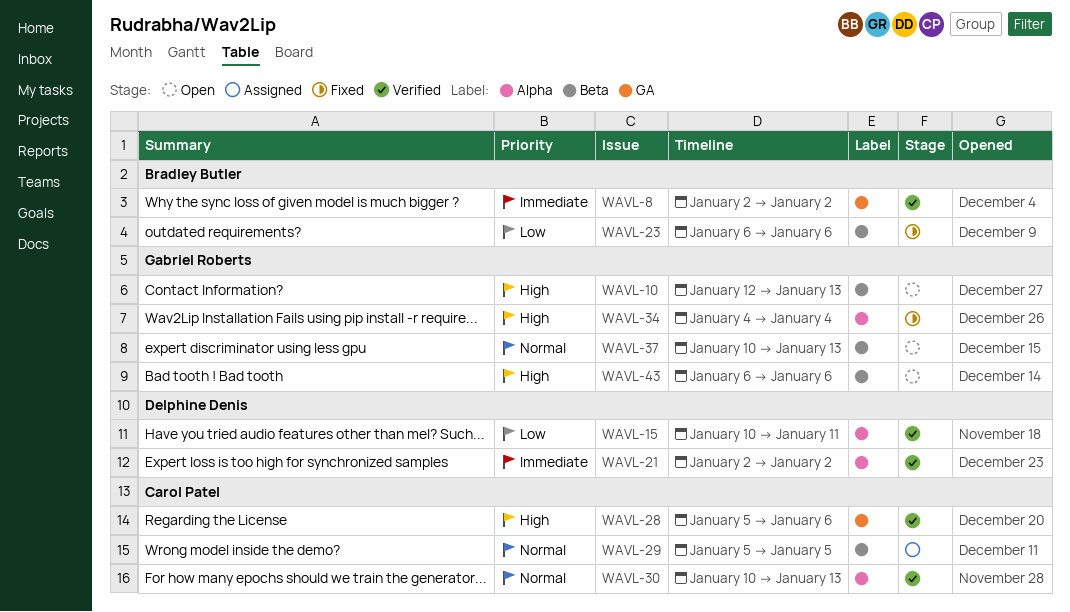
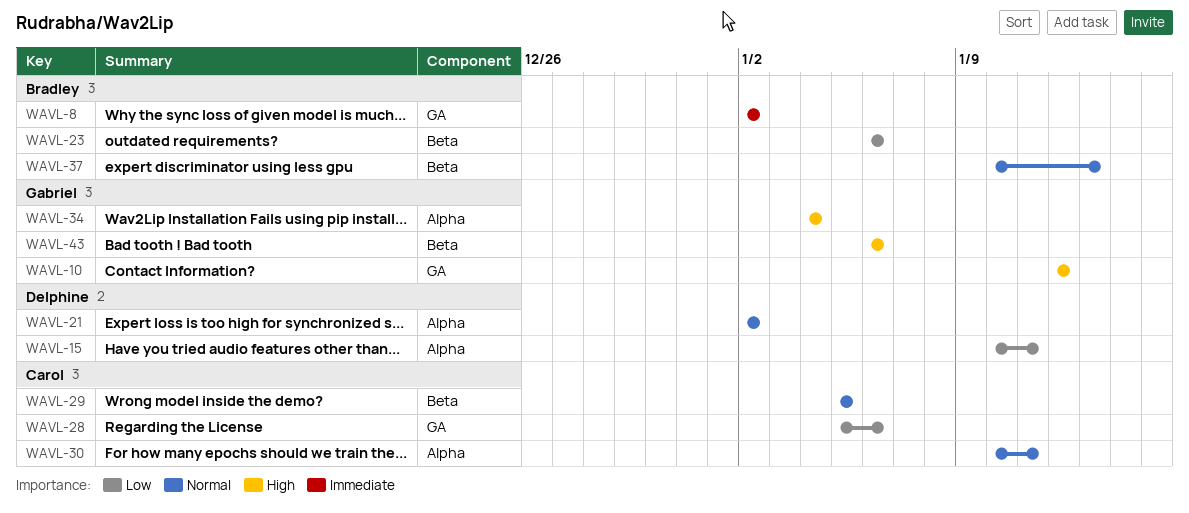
WAVL-10, label: Beta -> GA
WAVL-10, due: Jan 13 -> Jan 12
WAVL-21, priority: Immediate -> Normal
WAVL-28, priority: High -> Low
WAVL-30, due: Jan 13 -> Jan 11
WAVL-37, owner: Gabriel Roberts -> Bradley Butler

